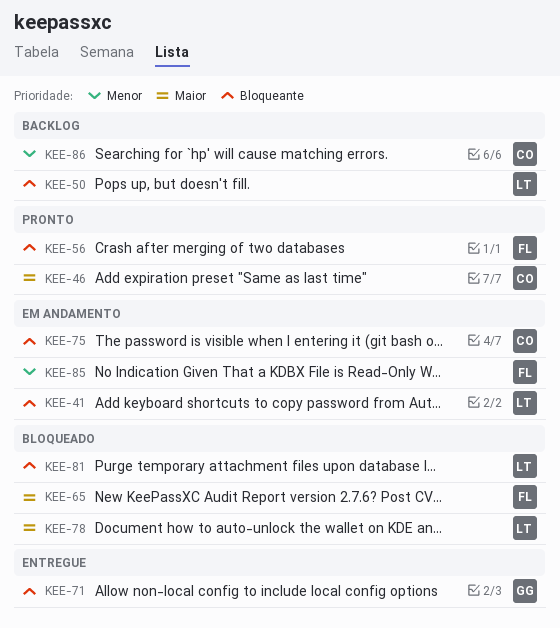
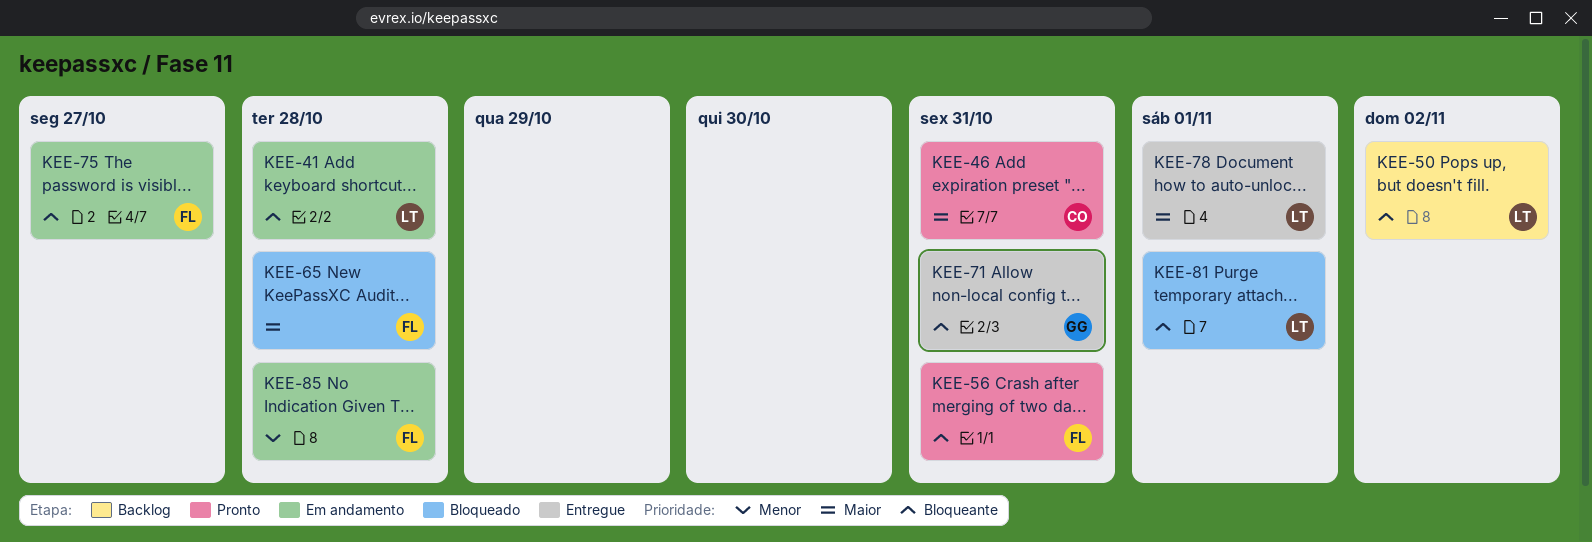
KEE-75, owner: CO -> FL
KEE-78, status: Bloqueado -> Entregue
KEE-86: present -> none

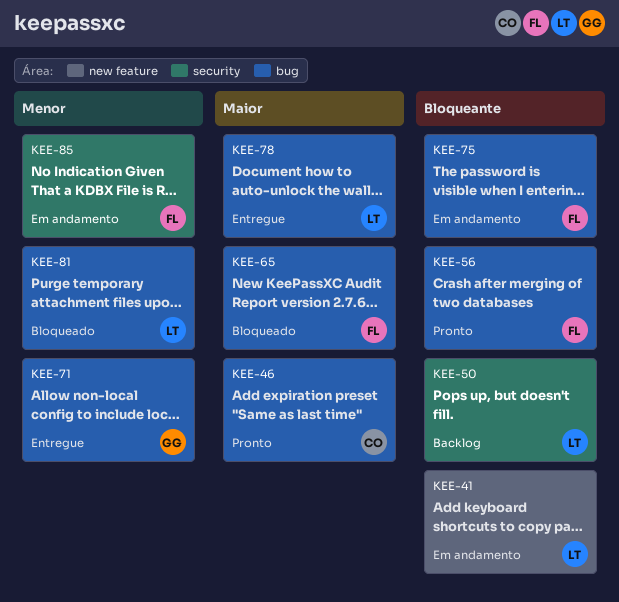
KEE-71, priority: Bloqueante -> Menor
KEE-81, priority: Bloqueante -> Menor

